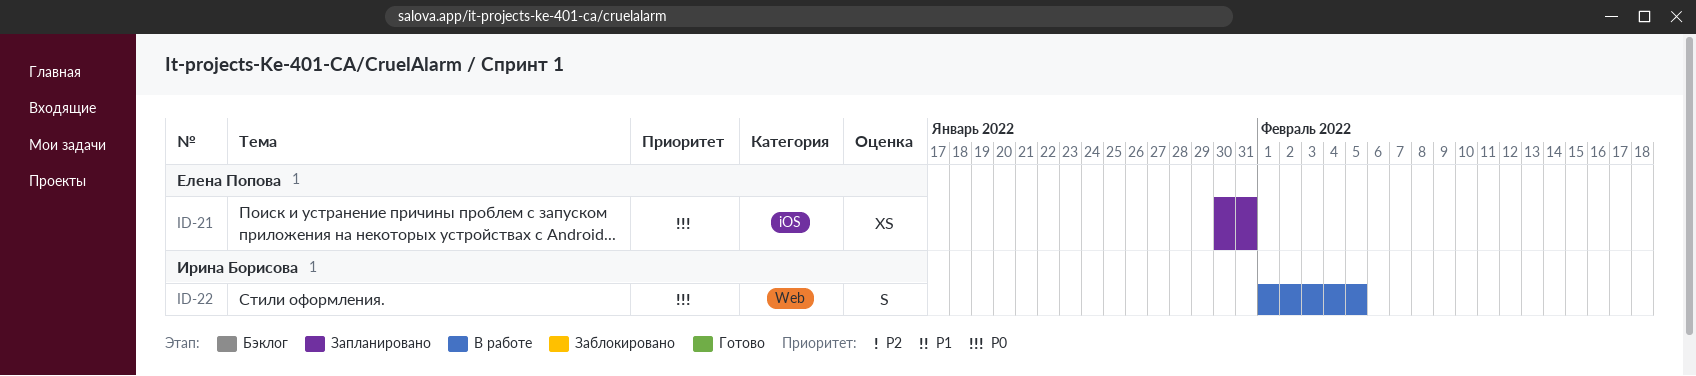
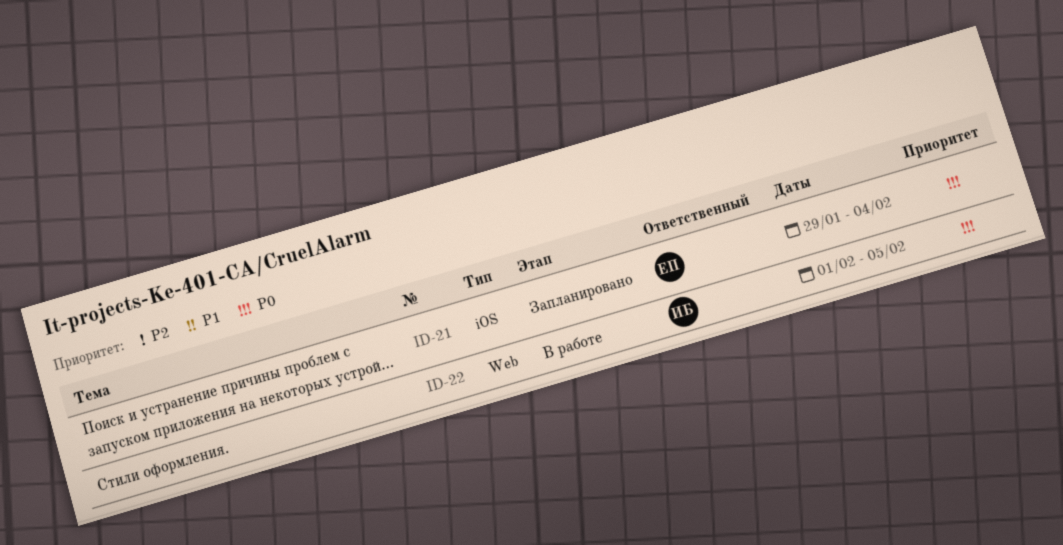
ID-21, start: Jan 30 -> Jan 29
ID-21, due: Jan 31 -> Feb 4

